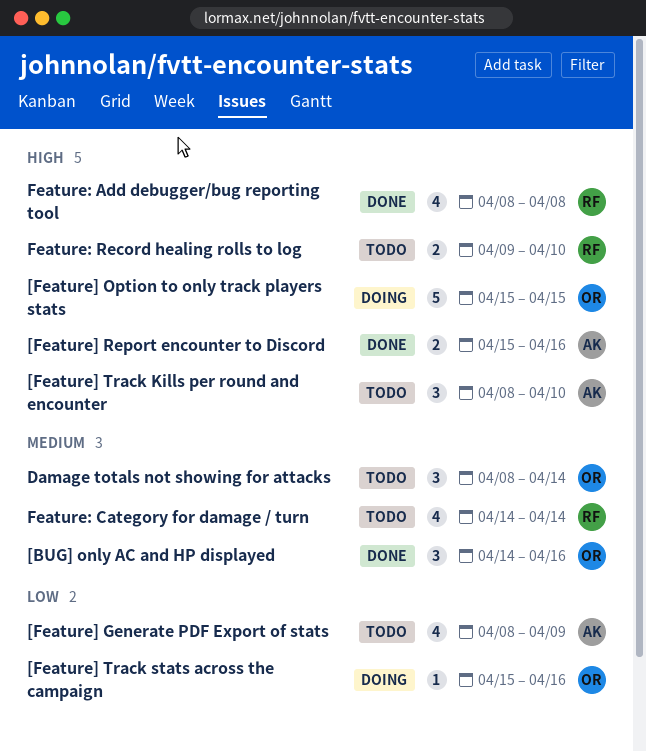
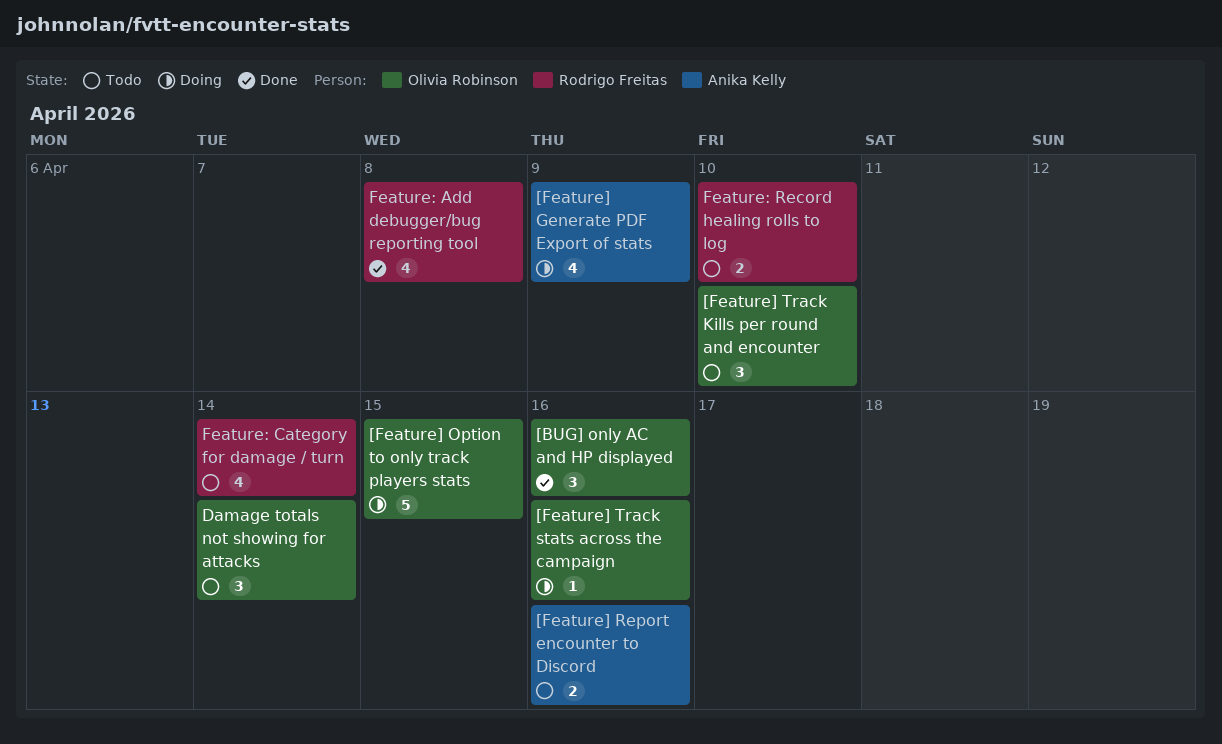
[Feature] Generate PDF Export of stats, status: Todo -> Doing
[Feature] Report encounter to Discord, status: Done -> Todo
[Feature] Track Kills per round and encounter, owner: Anika Kelly -> Olivia Robinson

